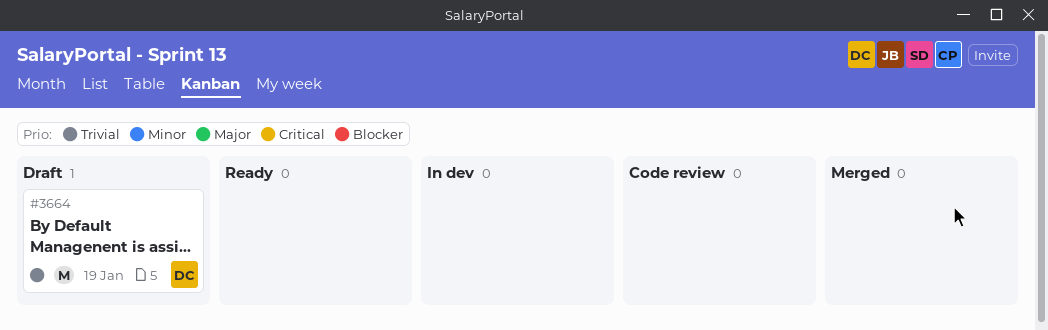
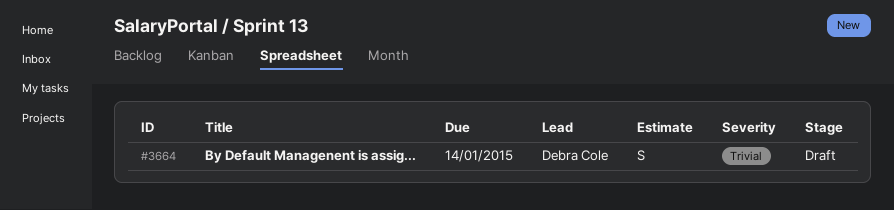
#3664, estimate: M -> S
#3664, due: Jan 19 -> Jan 14

